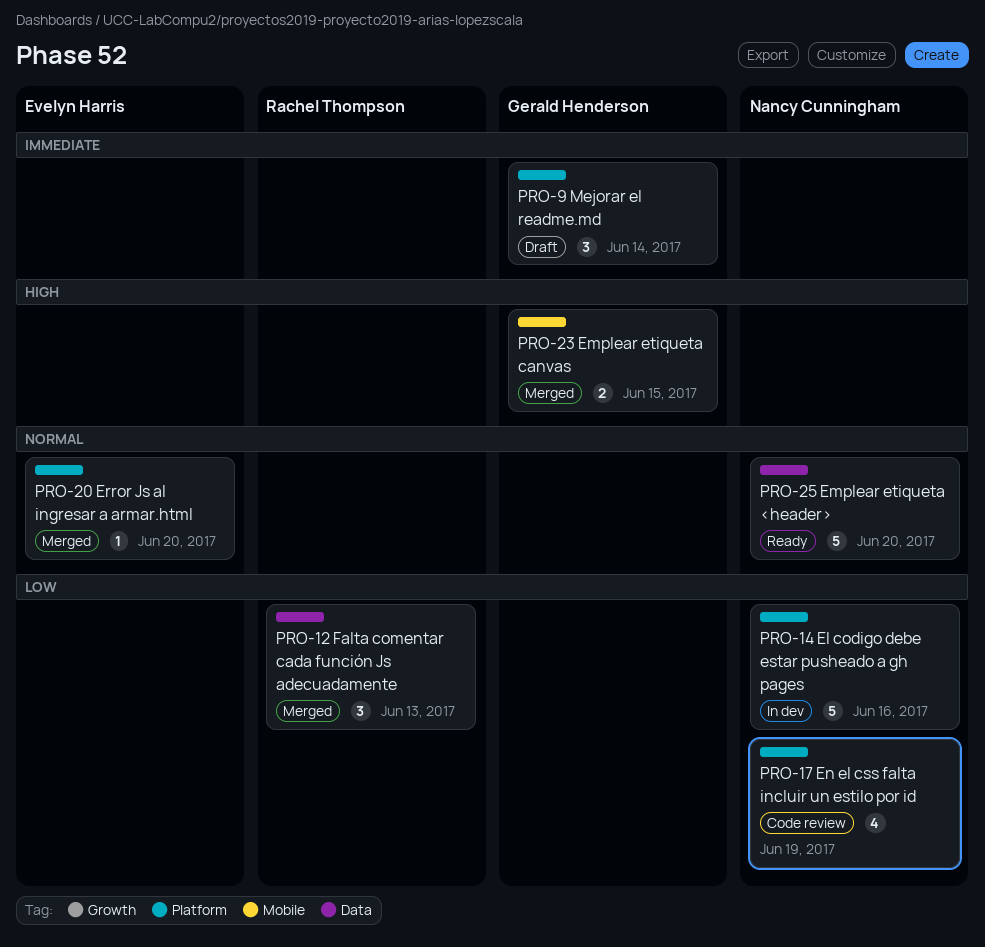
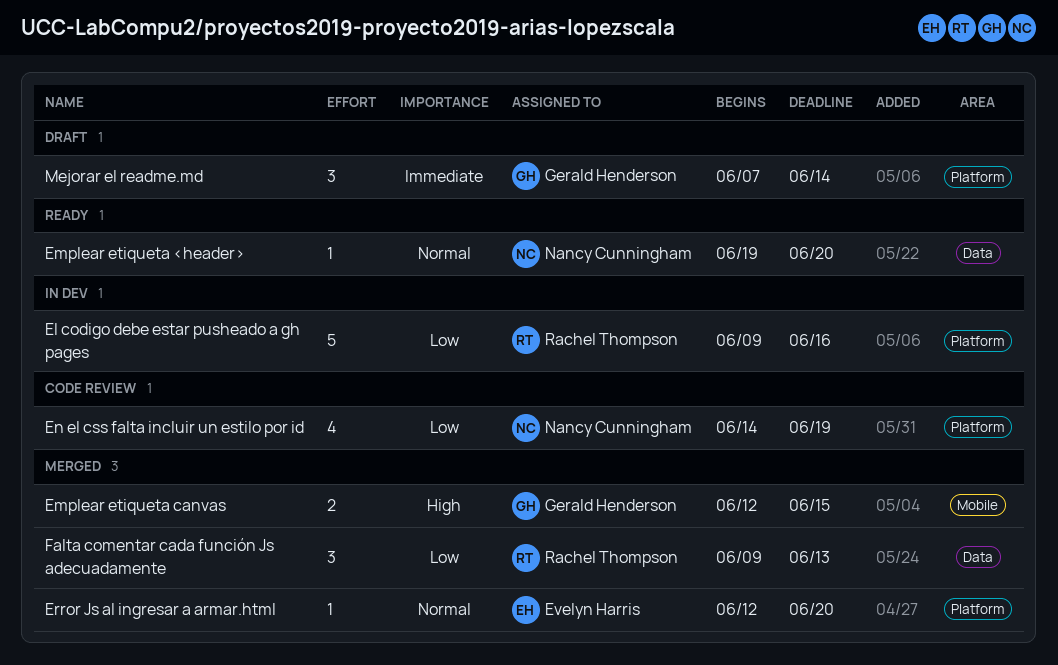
El codigo debe estar pusheado a gh pages, owner: Nancy Cunningham -> Rachel Thompson
Emplear etiqueta <header>, estimate: 5 -> 1

